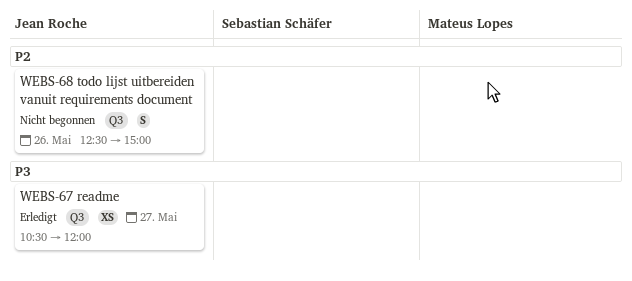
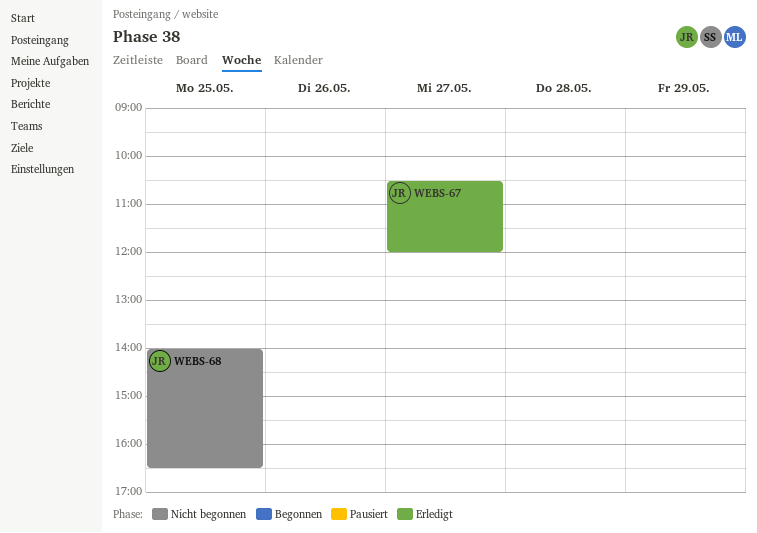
WEBS-68, day: May 26 -> May 25
WEBS-68, begins: 12:30 -> 14:00
WEBS-68, ends: 15:00 -> 16:30

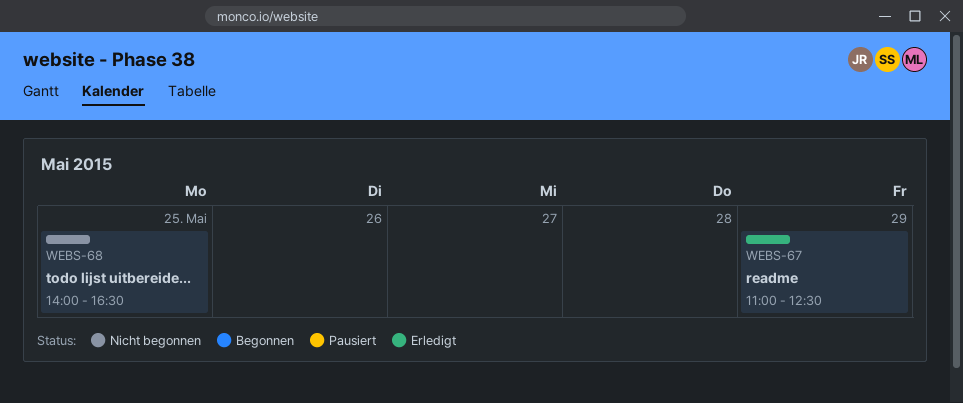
WEBS-67, day: May 27 -> May 29
WEBS-67, begins: 10:30 -> 11:00
WEBS-67, ends: 12:00 -> 12:30

